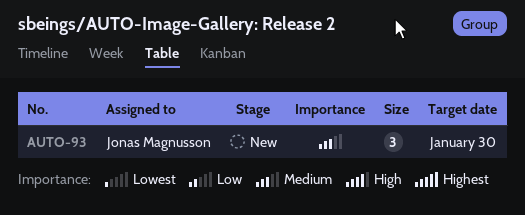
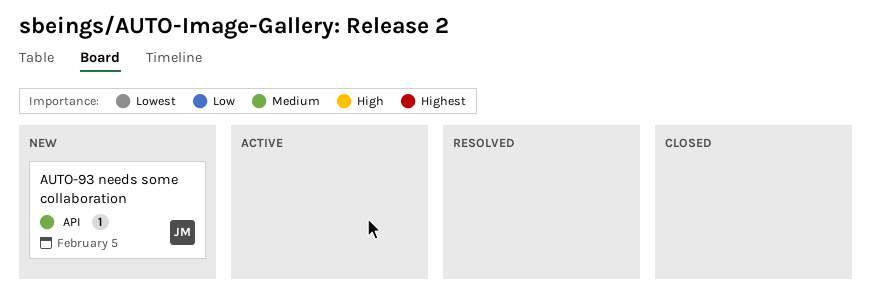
AUTO-93, estimate: 3 -> 1
AUTO-93, due: Jan 30 -> Feb 5

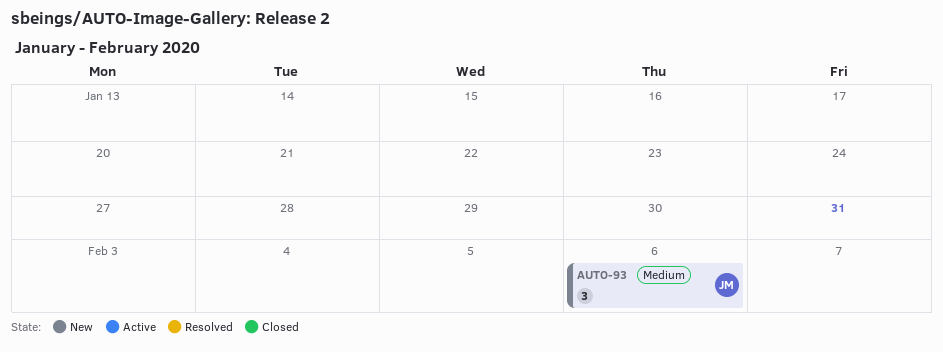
AUTO-93, estimate: 1 -> 3
AUTO-93, due: Feb 5 -> Feb 6

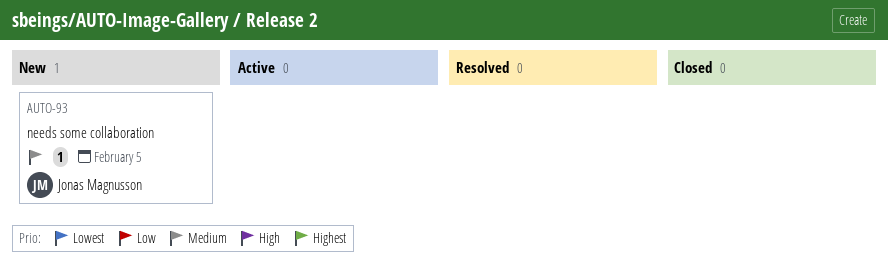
AUTO-93, estimate: 3 -> 1
AUTO-93, due: Feb 6 -> Feb 5

